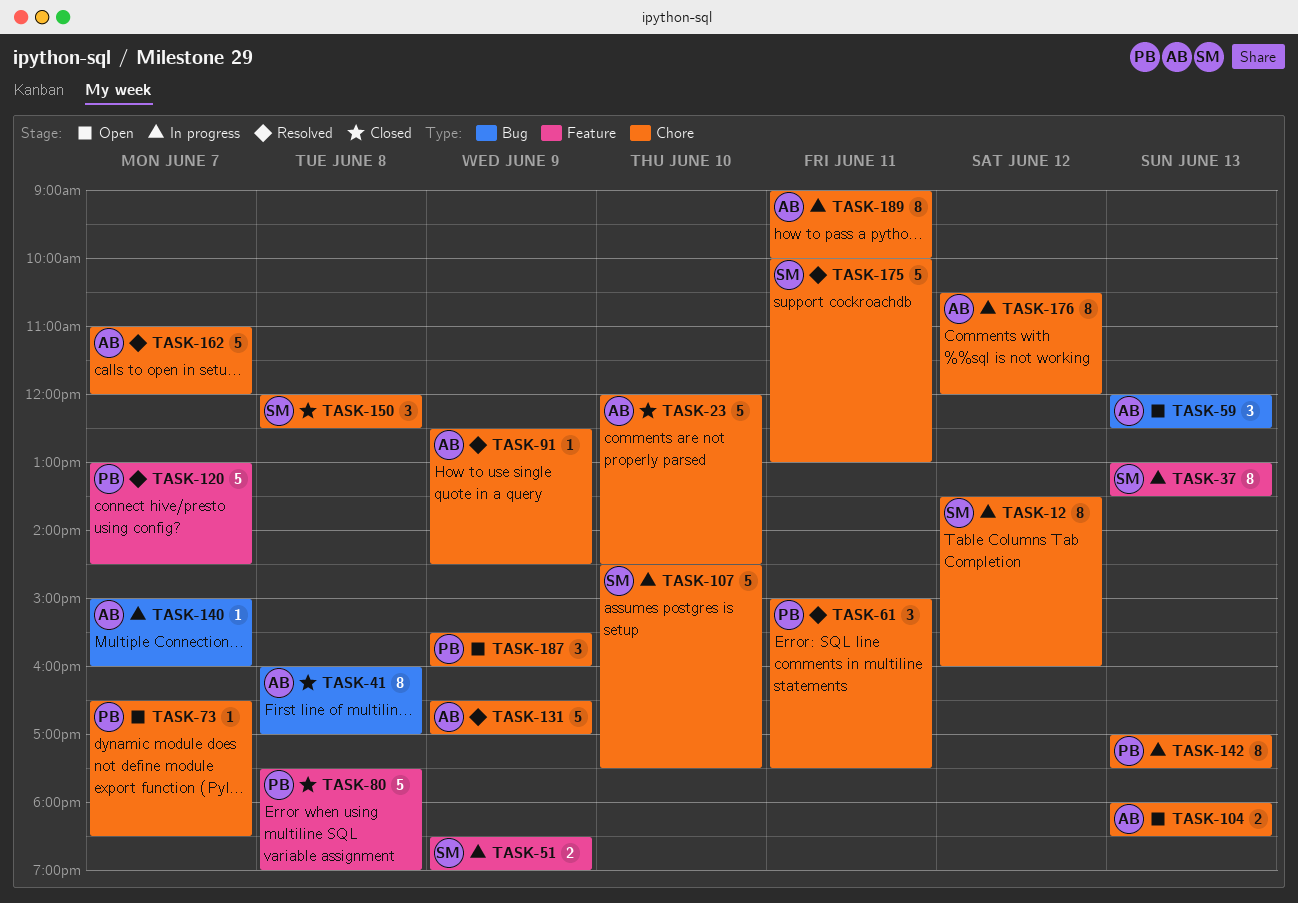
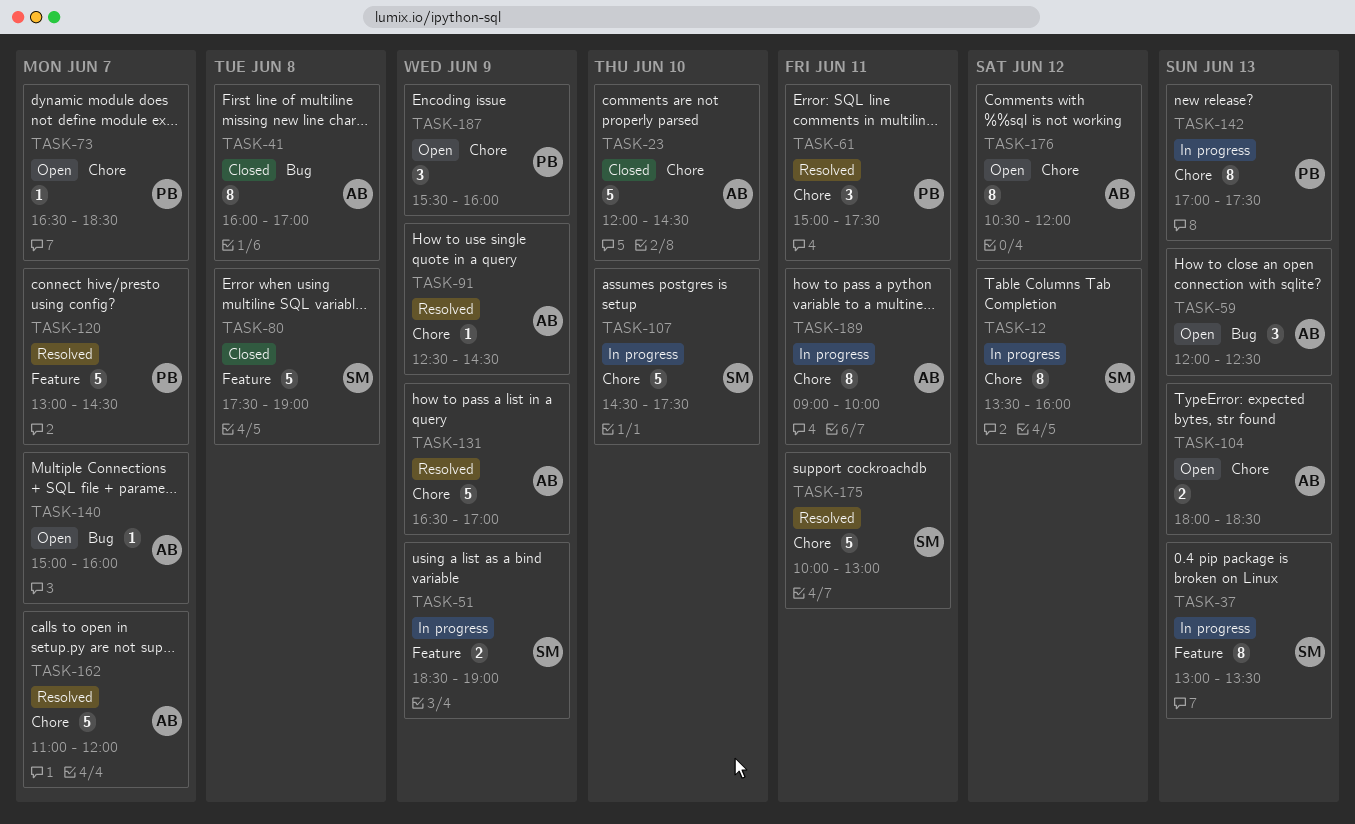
TASK-80, owner: PB -> SM
TASK-140, status: In progress -> Open
TASK-150: present -> none
TASK-176, status: In progress -> Open

